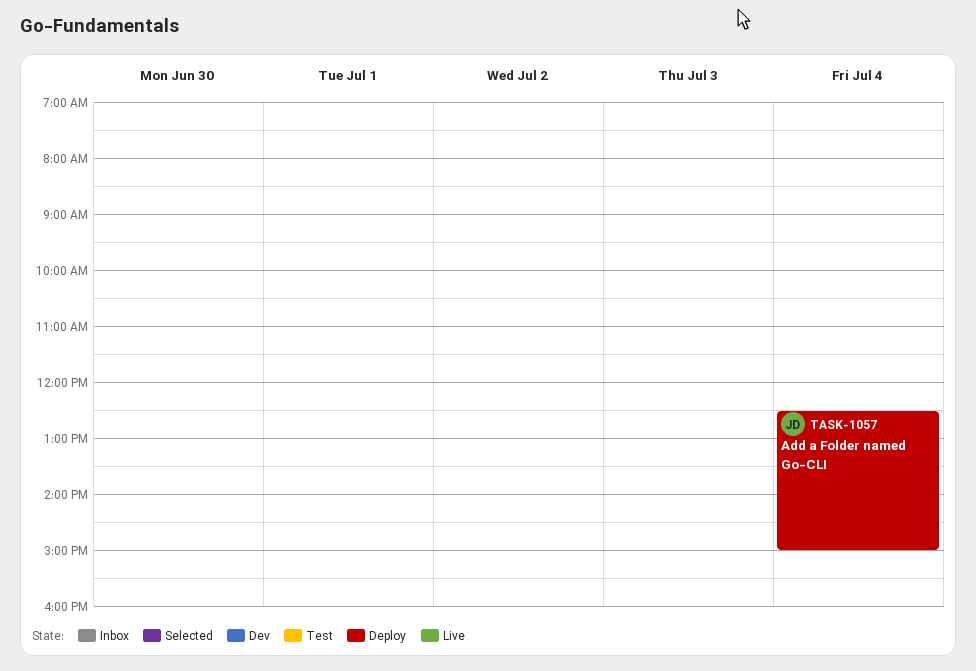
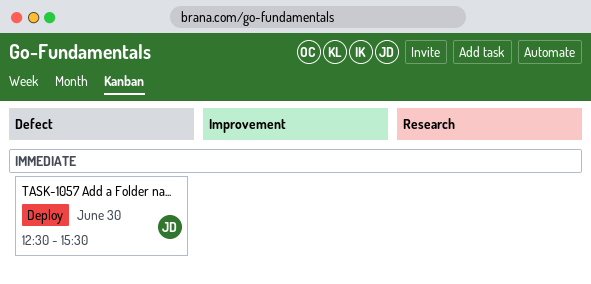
TASK-1057, day: Jul 4 -> Jun 30
TASK-1057, ends: 15:00 -> 15:30

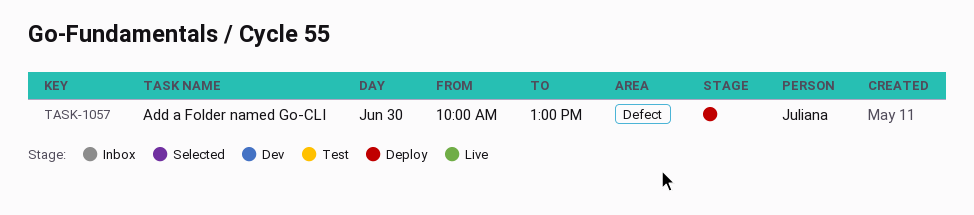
TASK-1057, begins: 12:30 -> 10:00
TASK-1057, ends: 15:30 -> 13:00

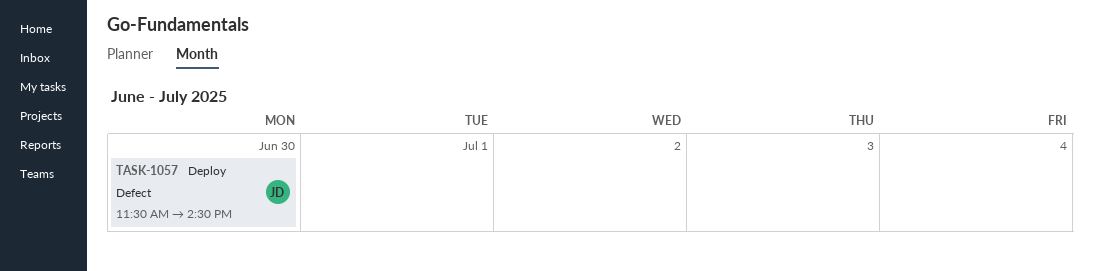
TASK-1057, begins: 10:00 -> 11:30
TASK-1057, ends: 13:00 -> 14:30

